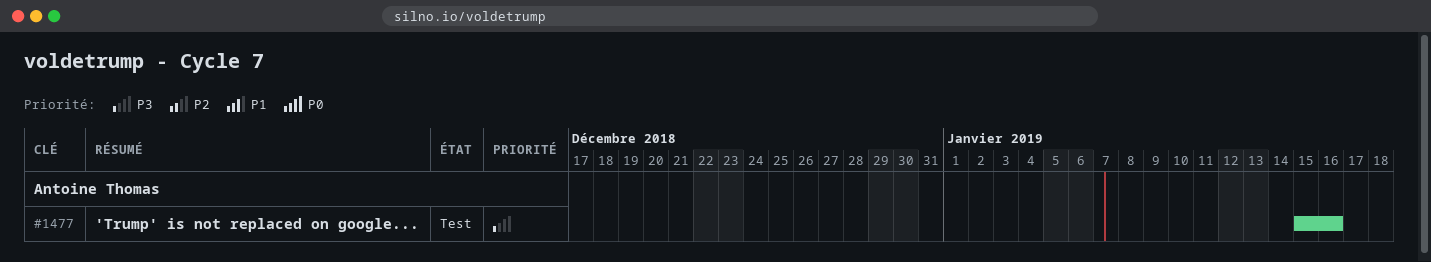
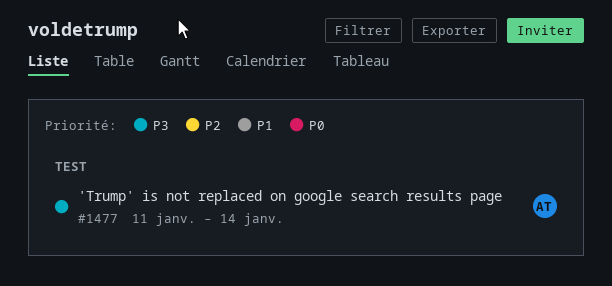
#1477, start: Jan 15 -> Jan 11
#1477, due: Jan 16 -> Jan 14

